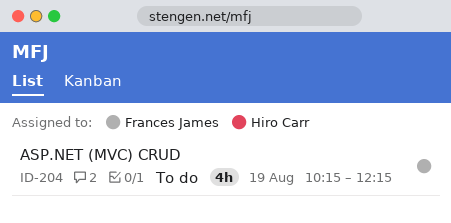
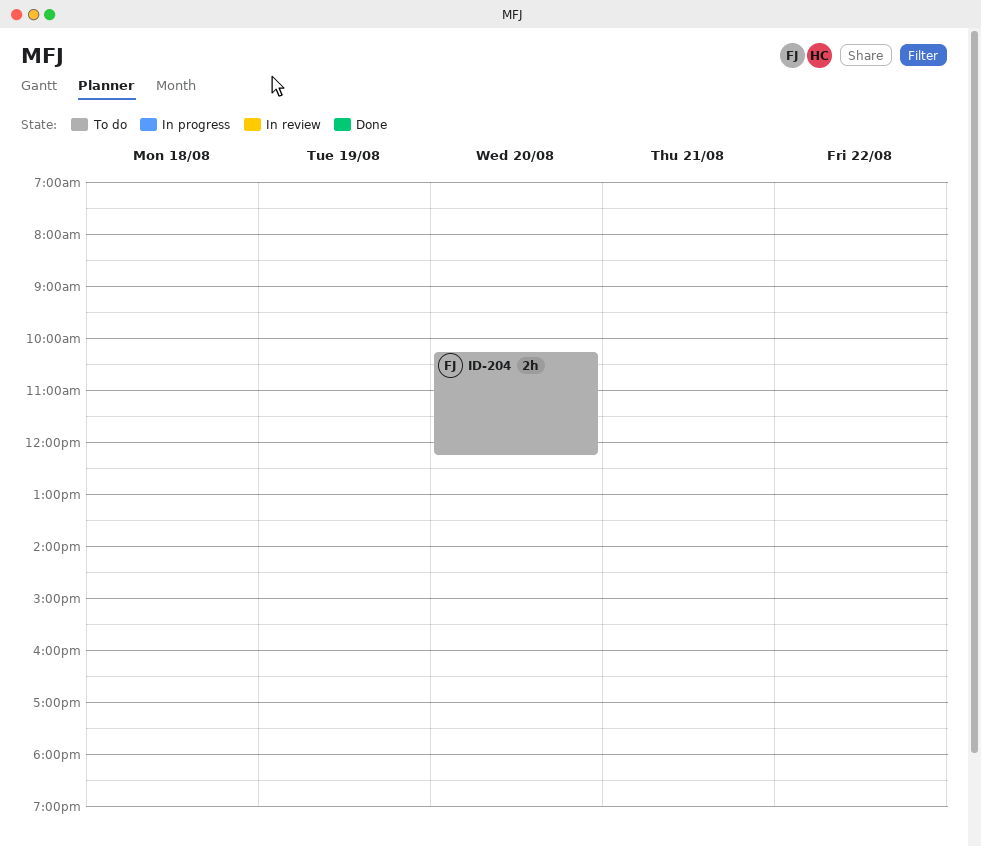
ID-204, estimate: 4h -> 2h
ID-204, day: Aug 19 -> Aug 20

